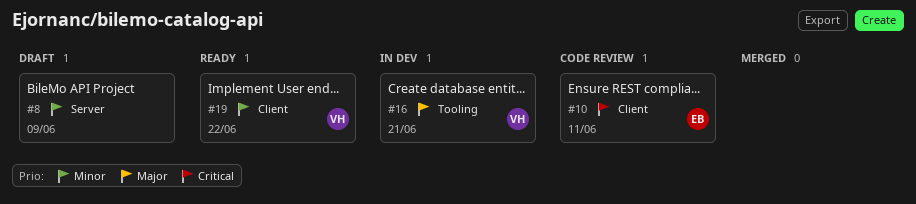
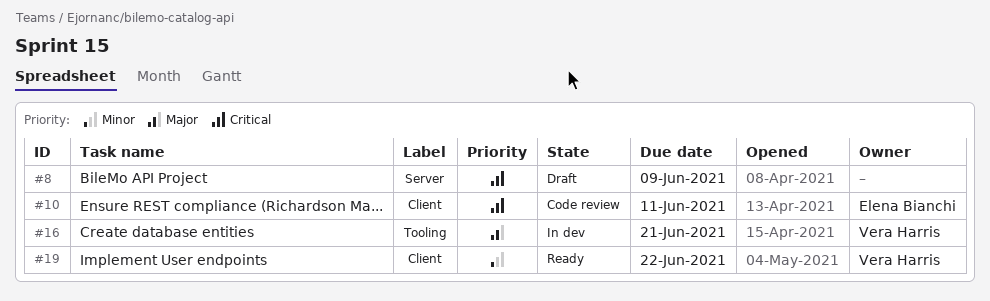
#8, priority: Minor -> Critical

